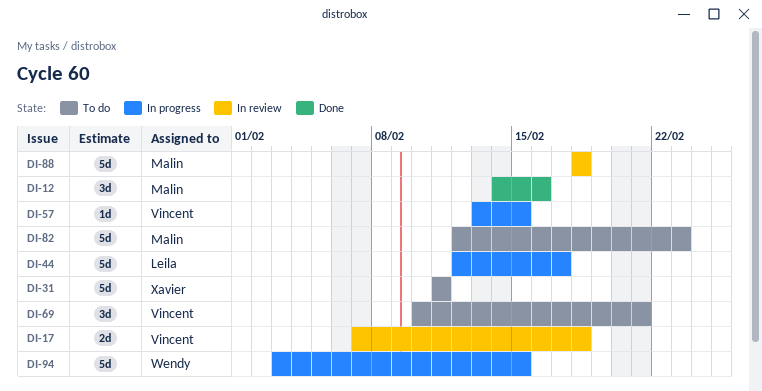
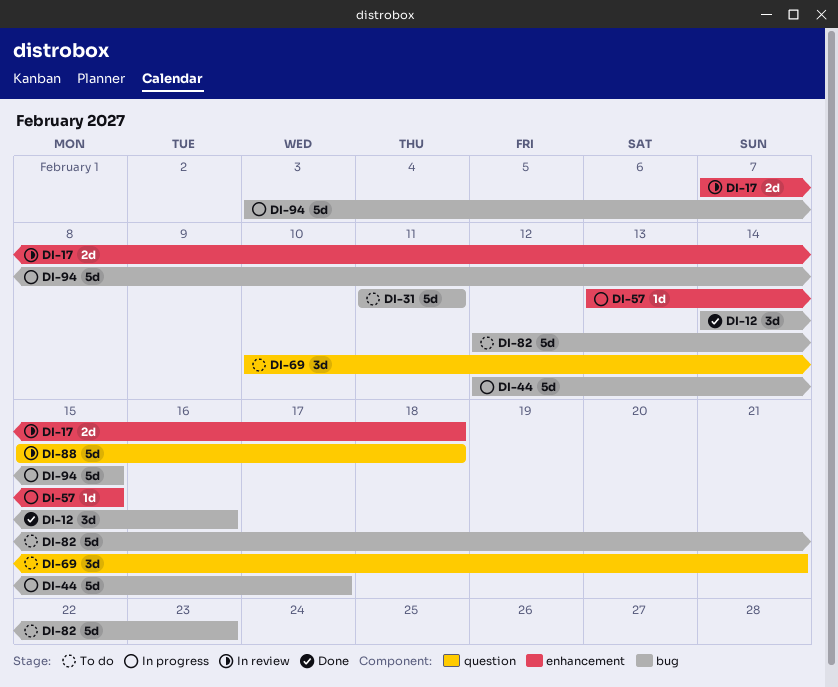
DI-88, start: Feb 18 -> Feb 15

